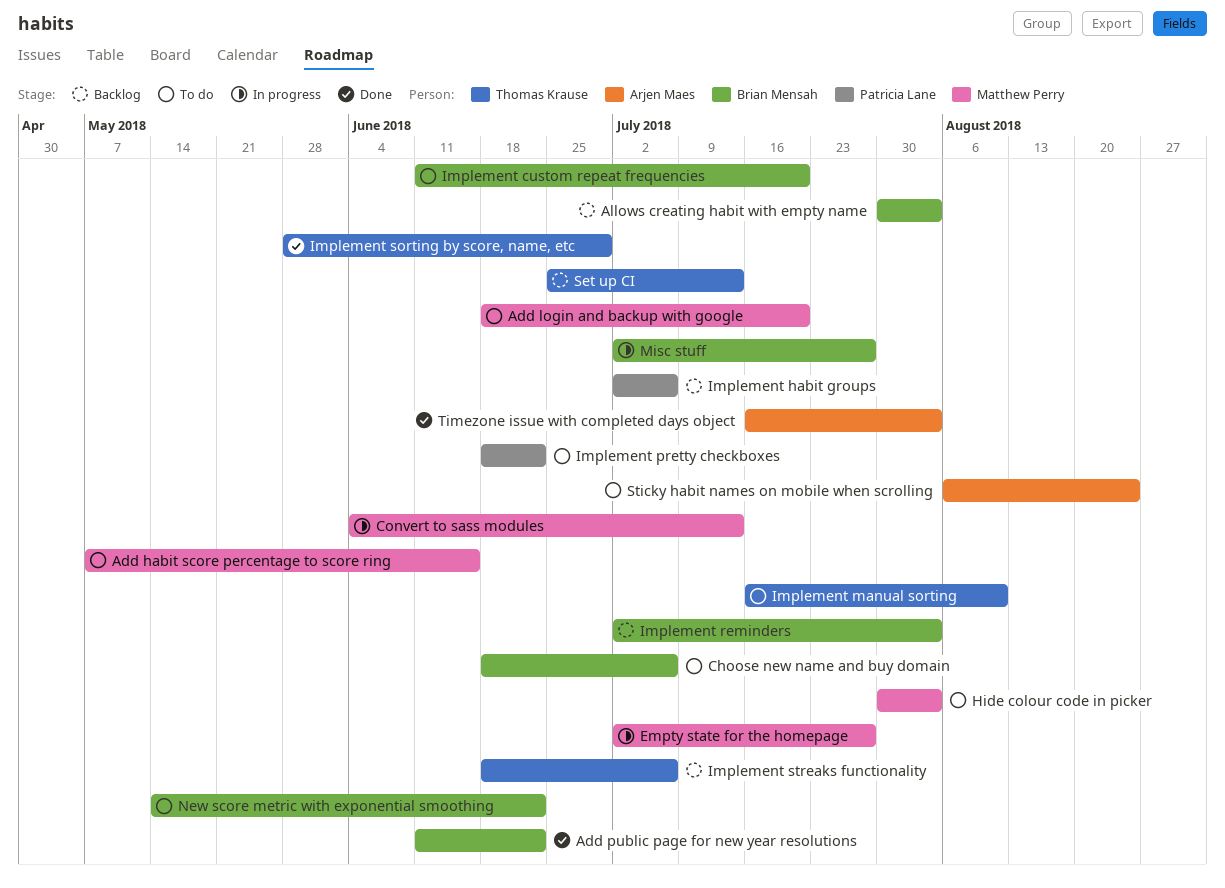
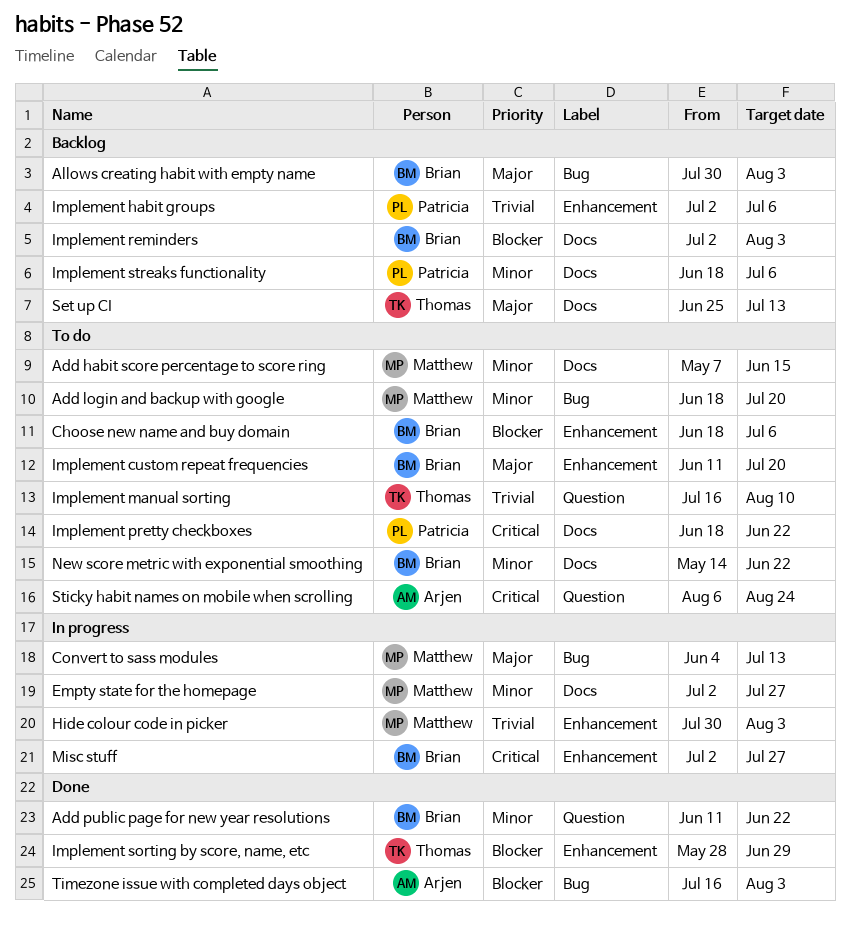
Hide colour code in picker, status: To do -> In progress
Implement streaks functionality, owner: Thomas Krause -> Patricia Lane

